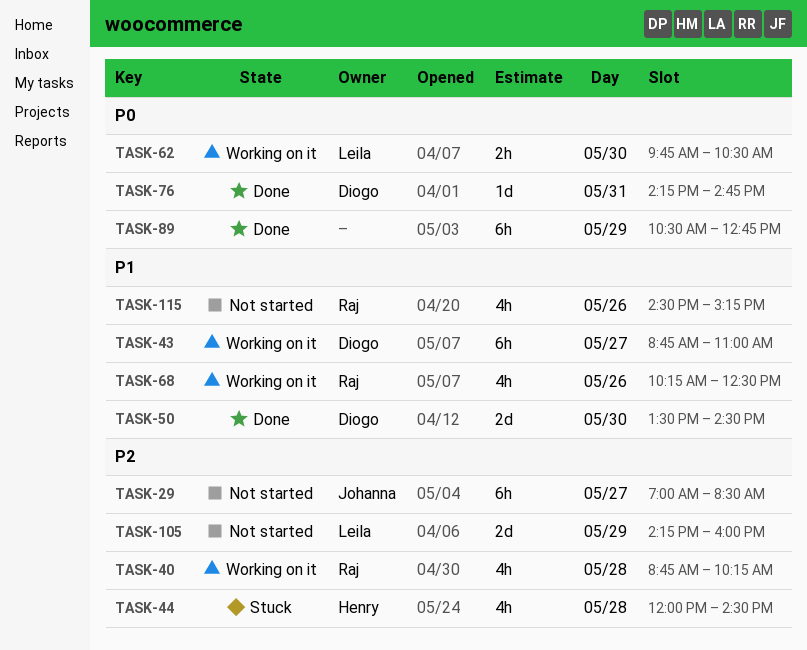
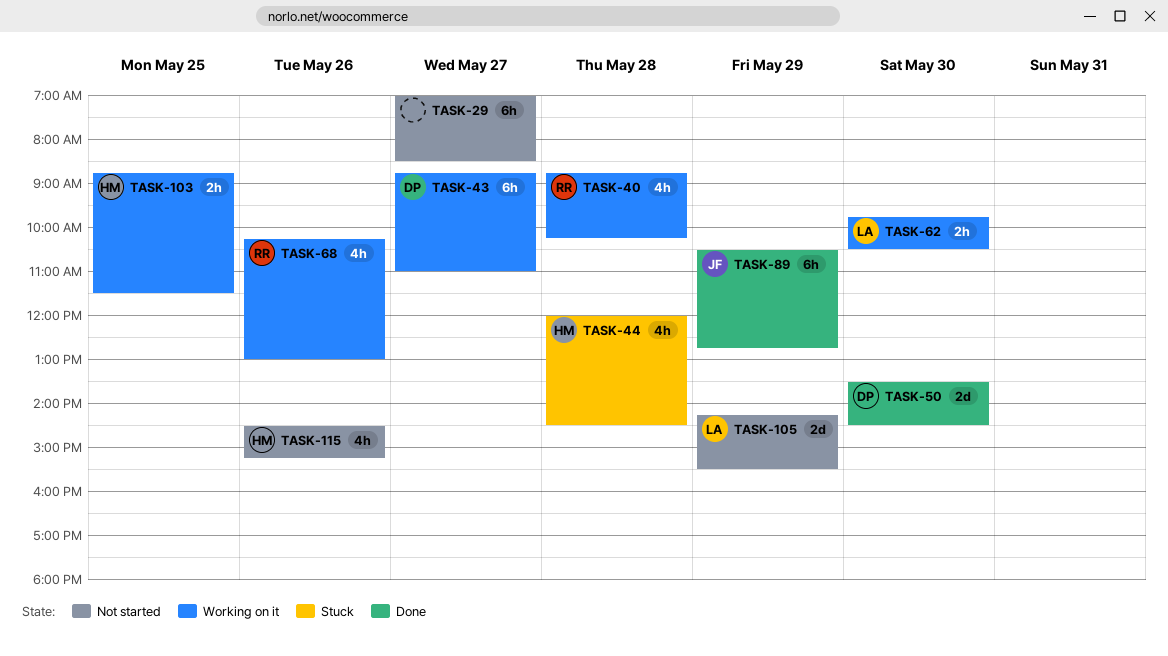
TASK-29, owner: Johanna -> none
TASK-68, ends: 12:30 -> 13:00
TASK-76: present -> none
TASK-89, owner: none -> Johanna
TASK-103: none -> present
TASK-105, ends: 16:00 -> 15:30
TASK-115, owner: Raj -> Henry

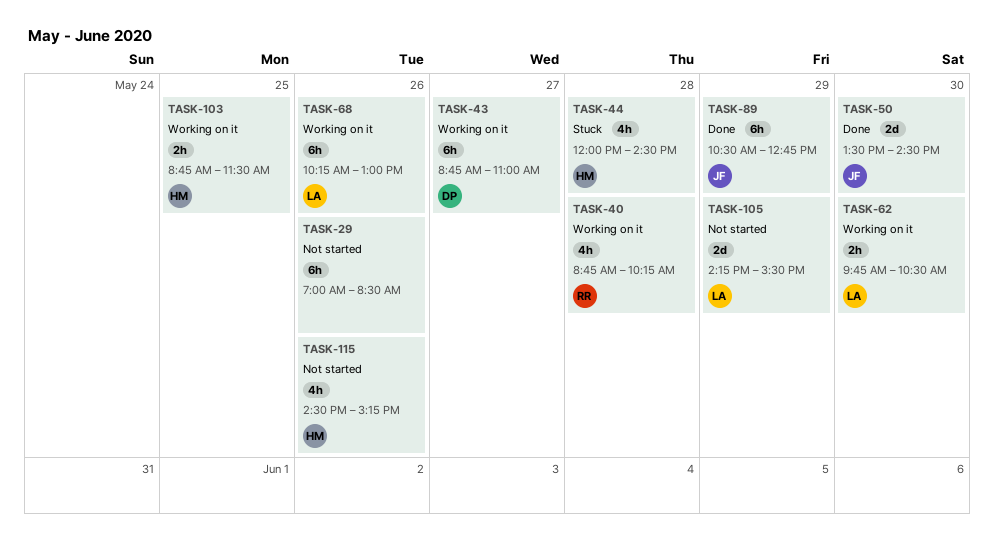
TASK-29, day: May 27 -> May 26
TASK-50, owner: DP -> JF
TASK-68, owner: RR -> LA
TASK-68, estimate: 4h -> 6h

